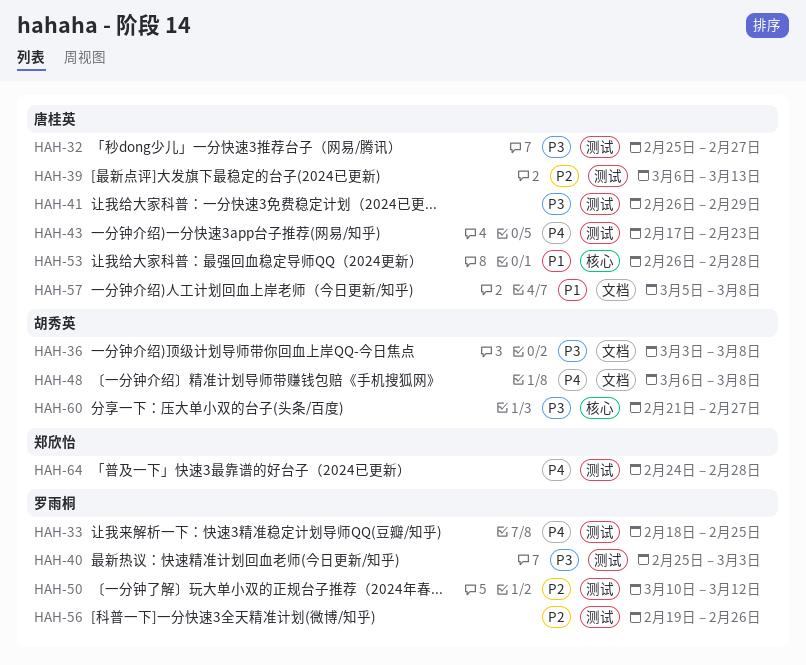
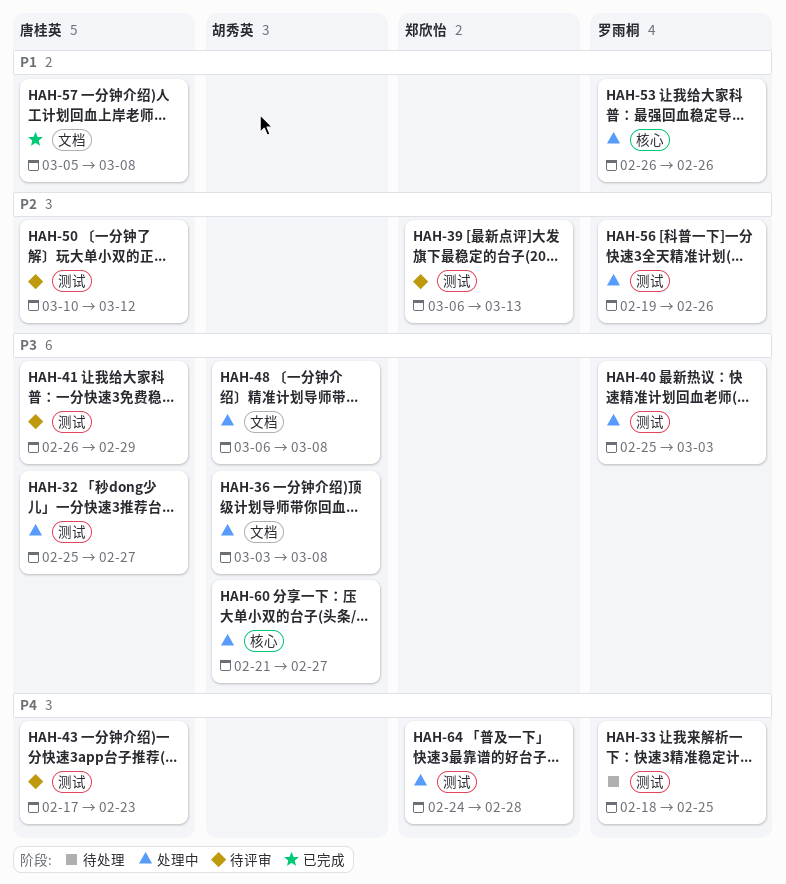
HAH-39, owner: 唐桂英 -> 郑欣怡
HAH-48, priority: P4 -> P3
HAH-50, owner: 罗雨桐 -> 唐桂英
HAH-53, owner: 唐桂英 -> 罗雨桐
HAH-53, due: Feb 28 -> Feb 26

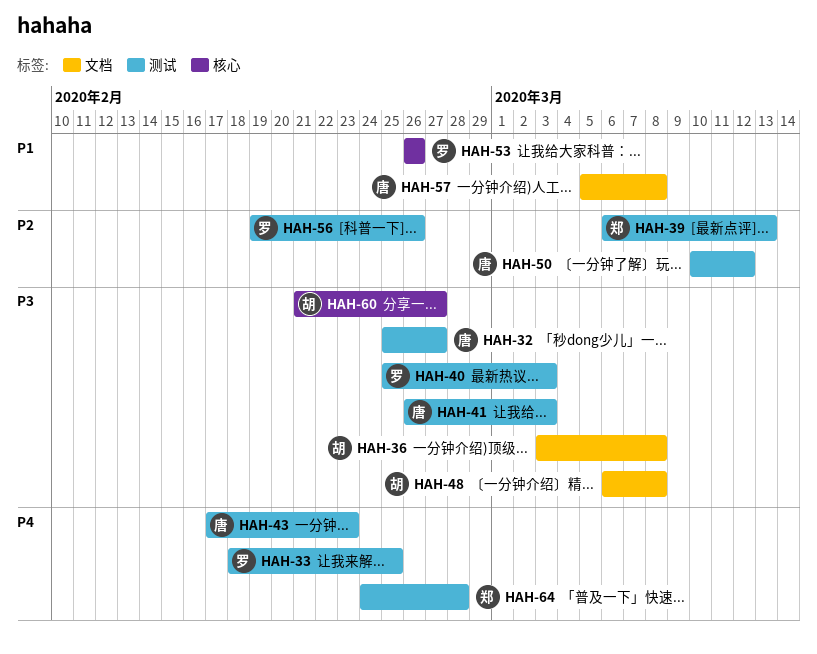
HAH-41, due: Feb 29 -> Mar 3

